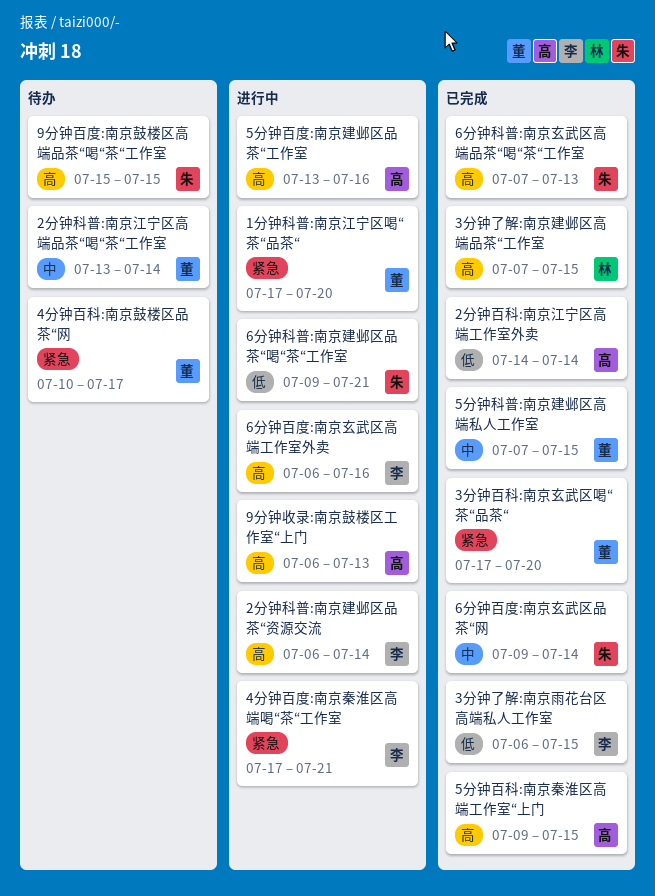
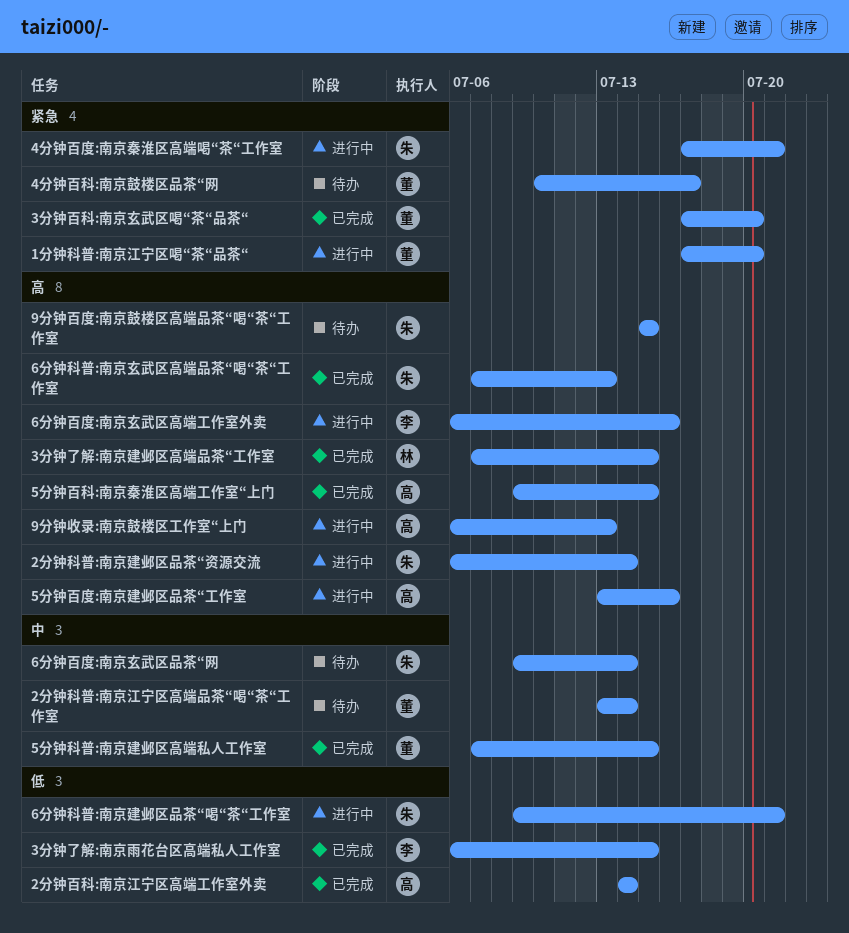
2分钟科普:南京建邺区品茶“资源交流, owner: 李 -> 朱
4分钟百度:南京秦淮区高端喝“茶“工作室, owner: 李 -> 朱
6分钟百度:南京玄武区品茶“网, status: 已完成 -> 待办

